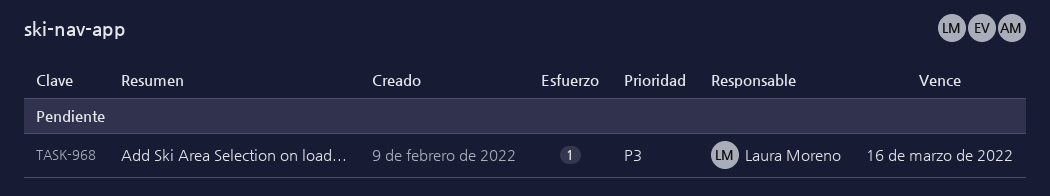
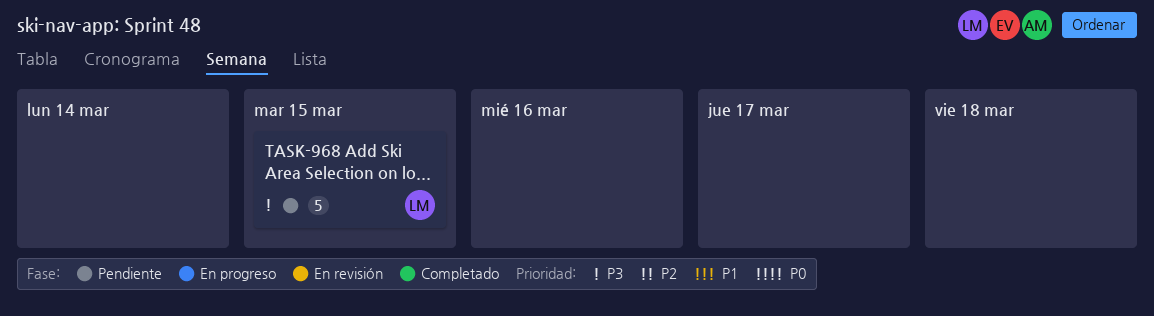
TASK-968, estimate: 1 -> 5
TASK-968, due: Mar 16 -> Mar 15

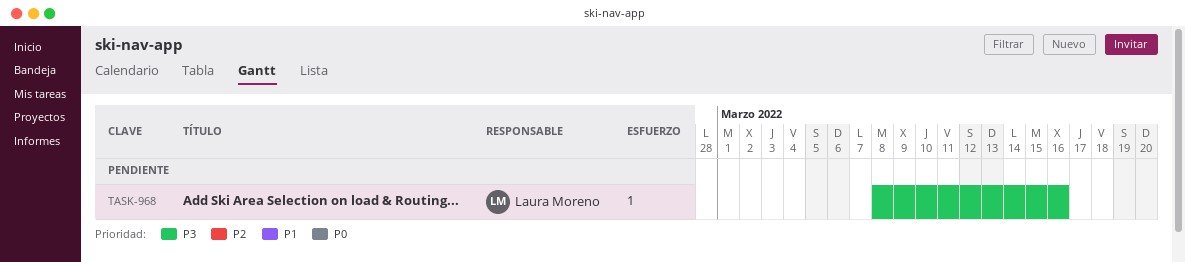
TASK-968, estimate: 5 -> 1
TASK-968, due: Mar 15 -> Mar 16

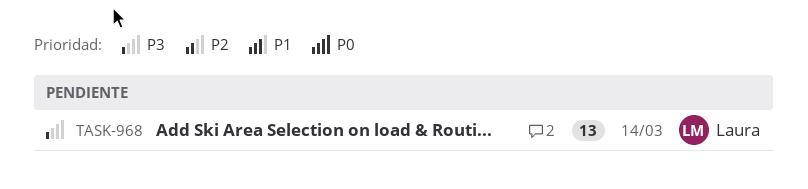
TASK-968, estimate: 1 -> 13
TASK-968, due: Mar 16 -> Mar 14

